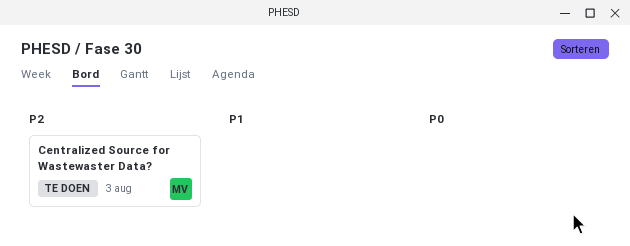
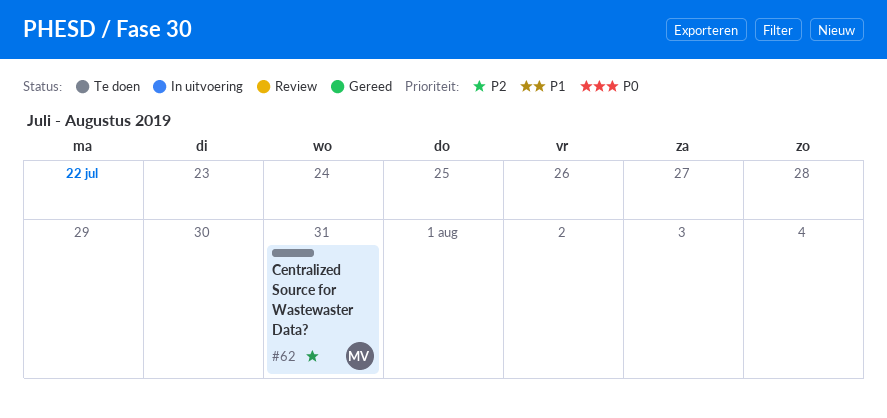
Centralized Source for Wastewaster Data?, due: Aug 3 -> Jul 31

